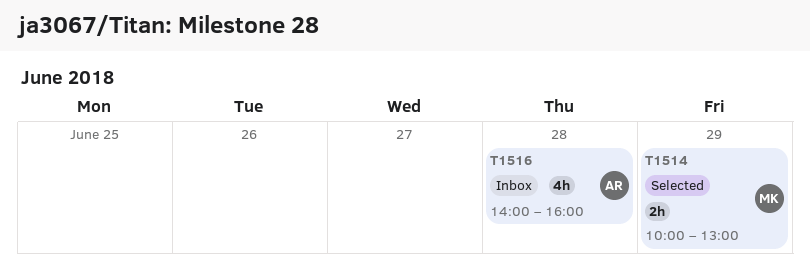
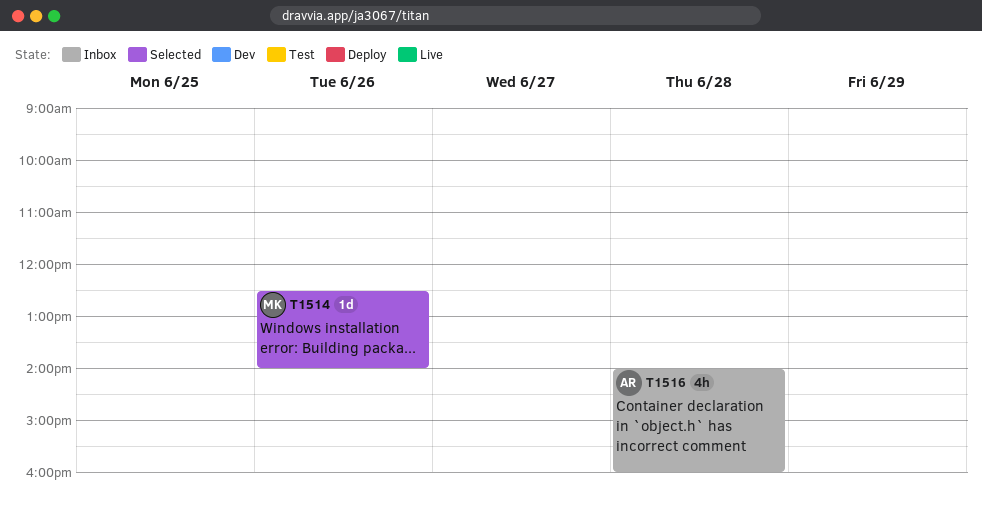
T1514, estimate: 2h -> 1d
T1514, day: Jun 29 -> Jun 26
T1514, begins: 10:00 -> 12:30
T1514, ends: 13:00 -> 14:00

